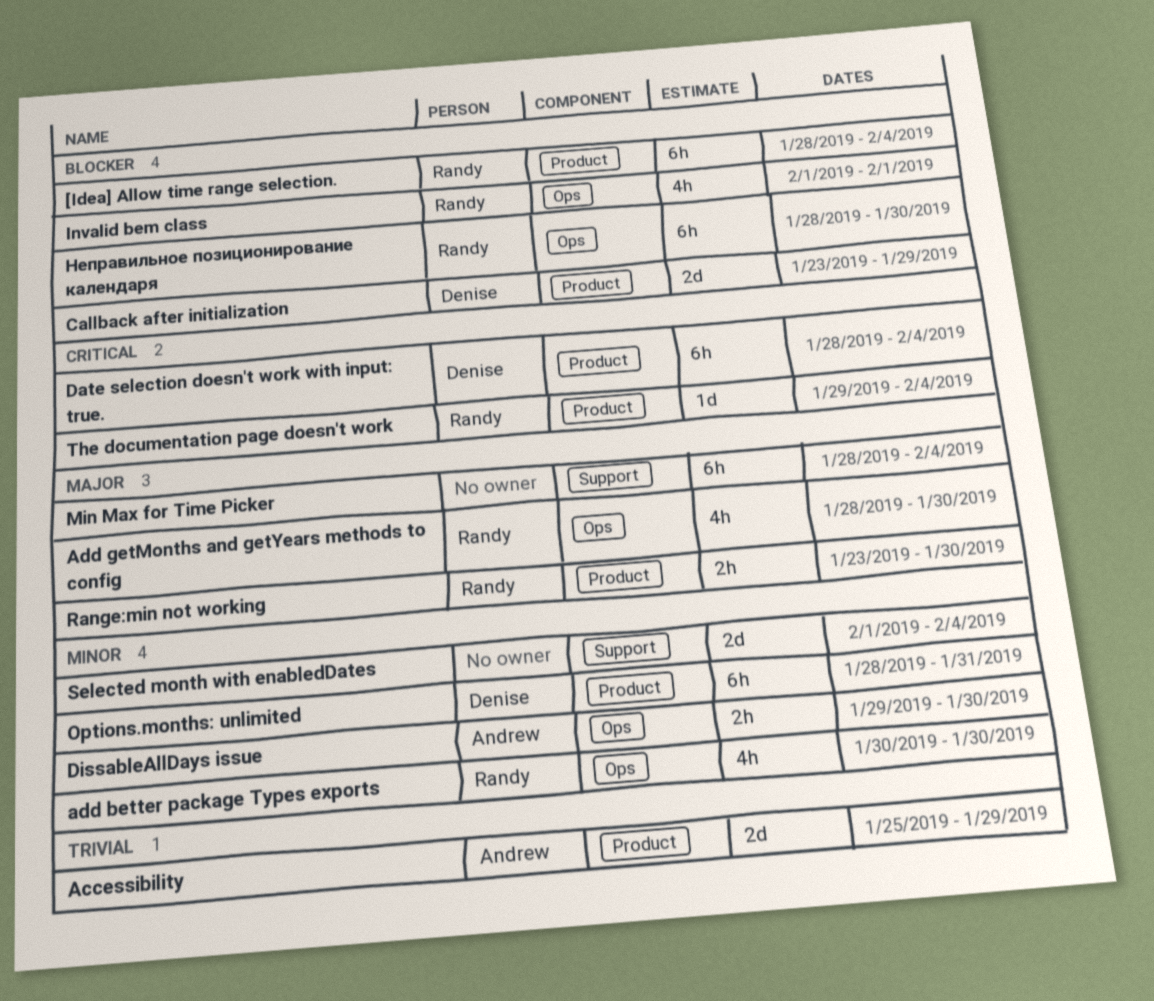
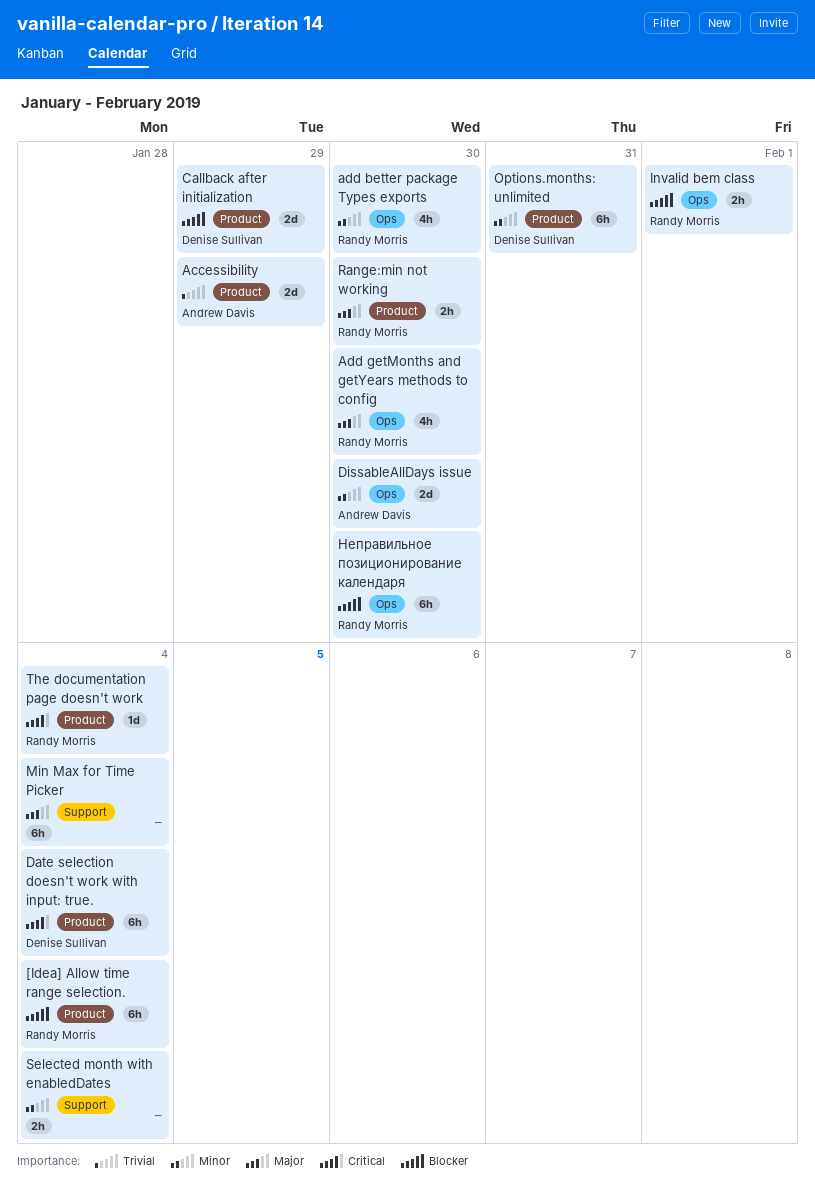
DissableAllDays issue, estimate: 2h -> 2d
Invalid bem class, estimate: 4h -> 2h
Selected month with enabledDates, estimate: 2d -> 2h

